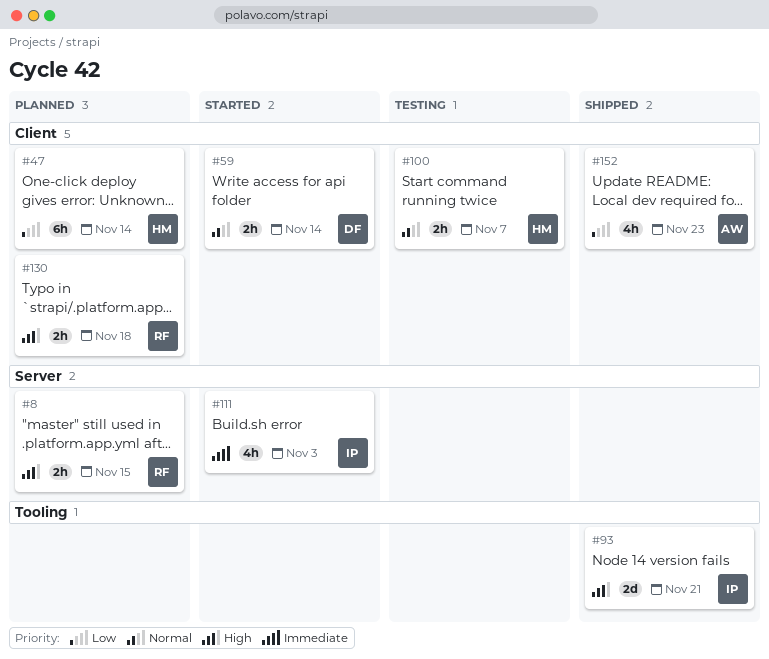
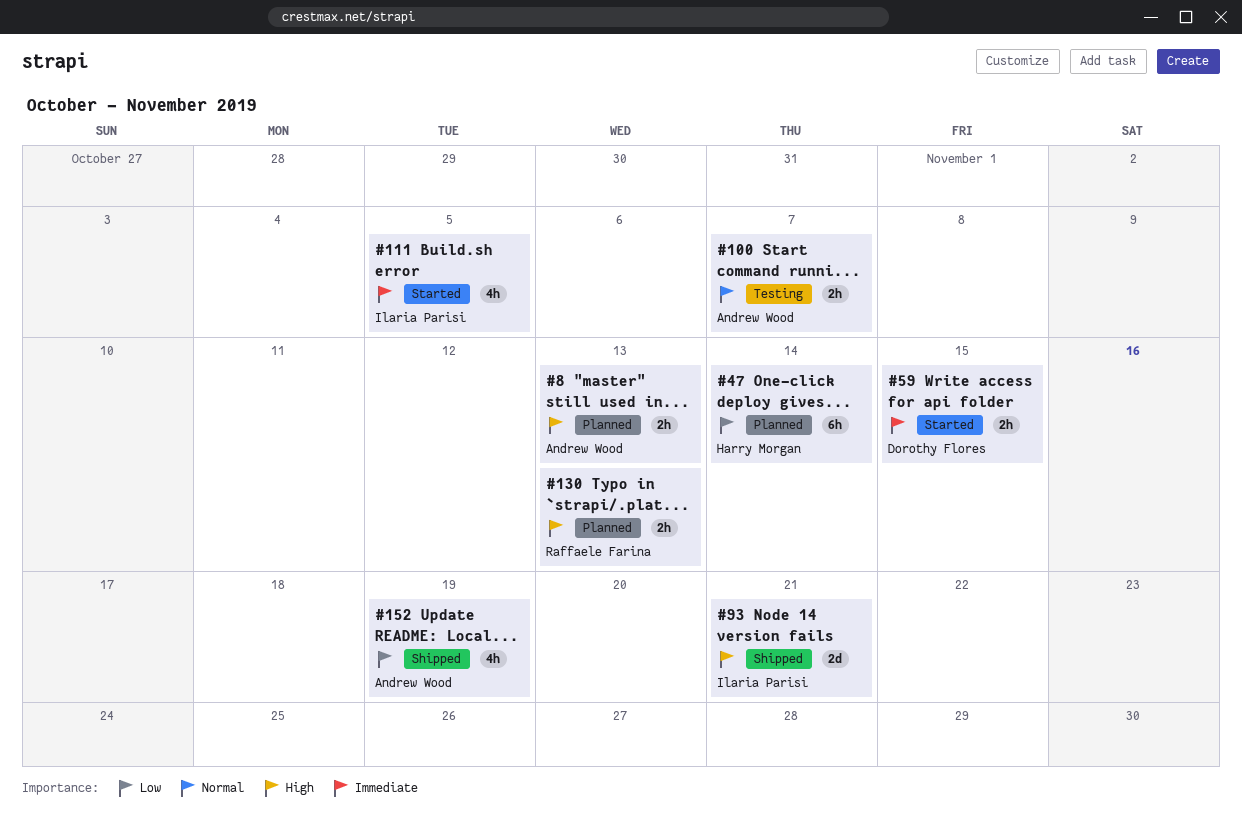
#8, owner: Raffaele Farina -> Andrew Wood
#8, due: Nov 15 -> Nov 13
#59, priority: Normal -> Immediate
#59, due: Nov 14 -> Nov 15
#100, owner: Harry Morgan -> Andrew Wood
#111, due: Nov 3 -> Nov 5
#130, due: Nov 18 -> Nov 13
#152, due: Nov 23 -> Nov 19

